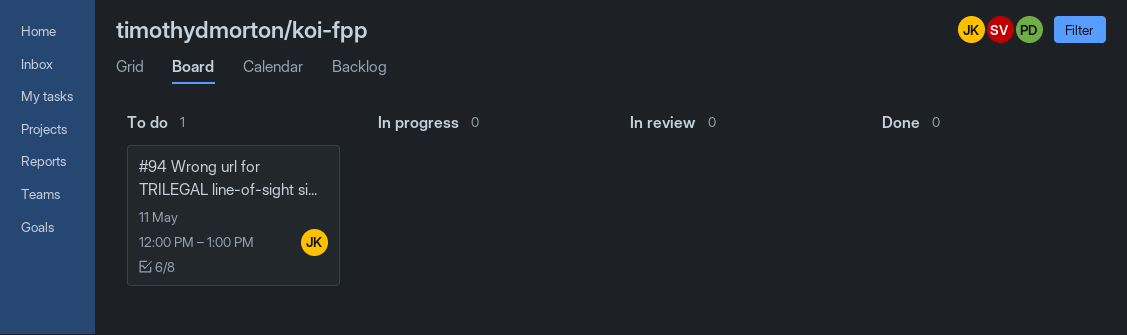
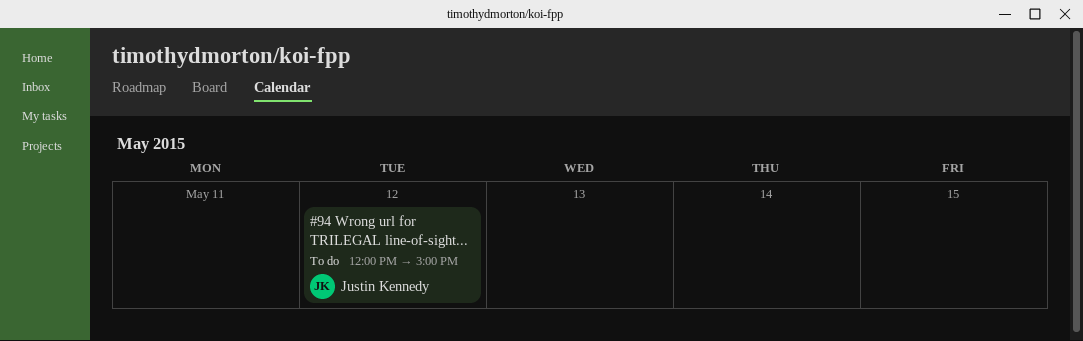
#94, day: May 11 -> May 12
#94, ends: 13:00 -> 15:00

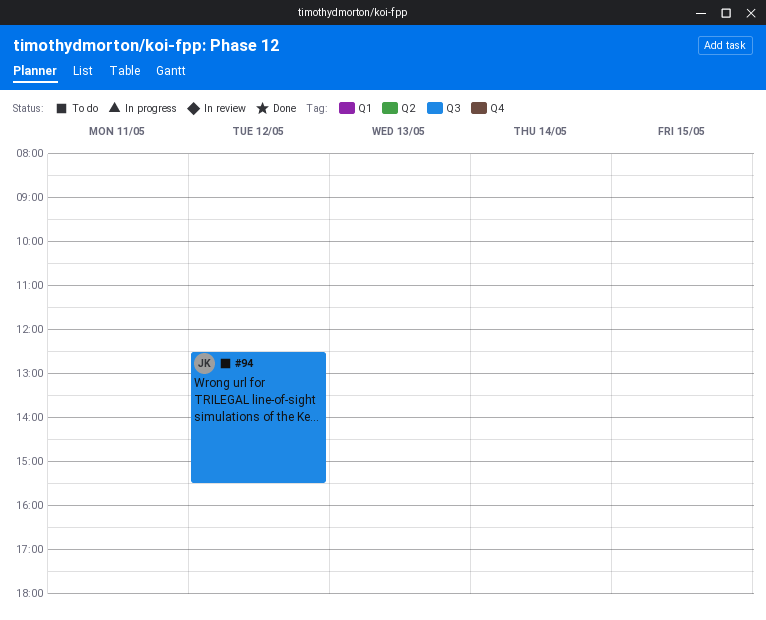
#94, begins: 12:00 -> 12:30
#94, ends: 15:00 -> 15:30

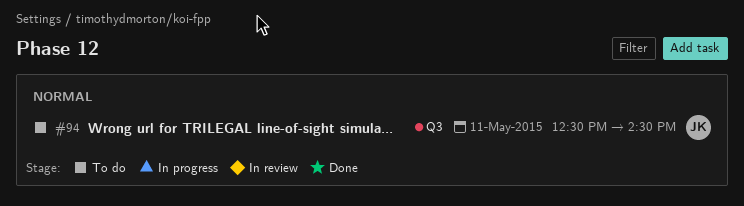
#94, day: May 12 -> May 11
#94, ends: 15:30 -> 14:30

